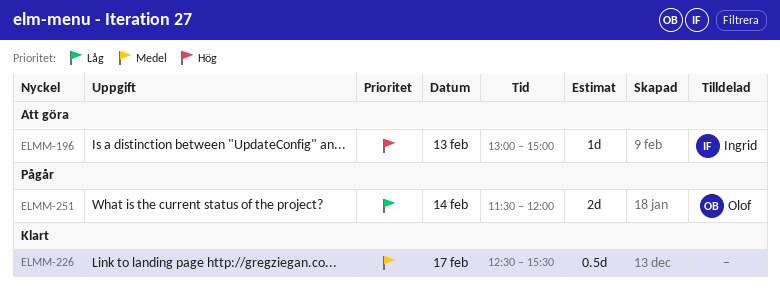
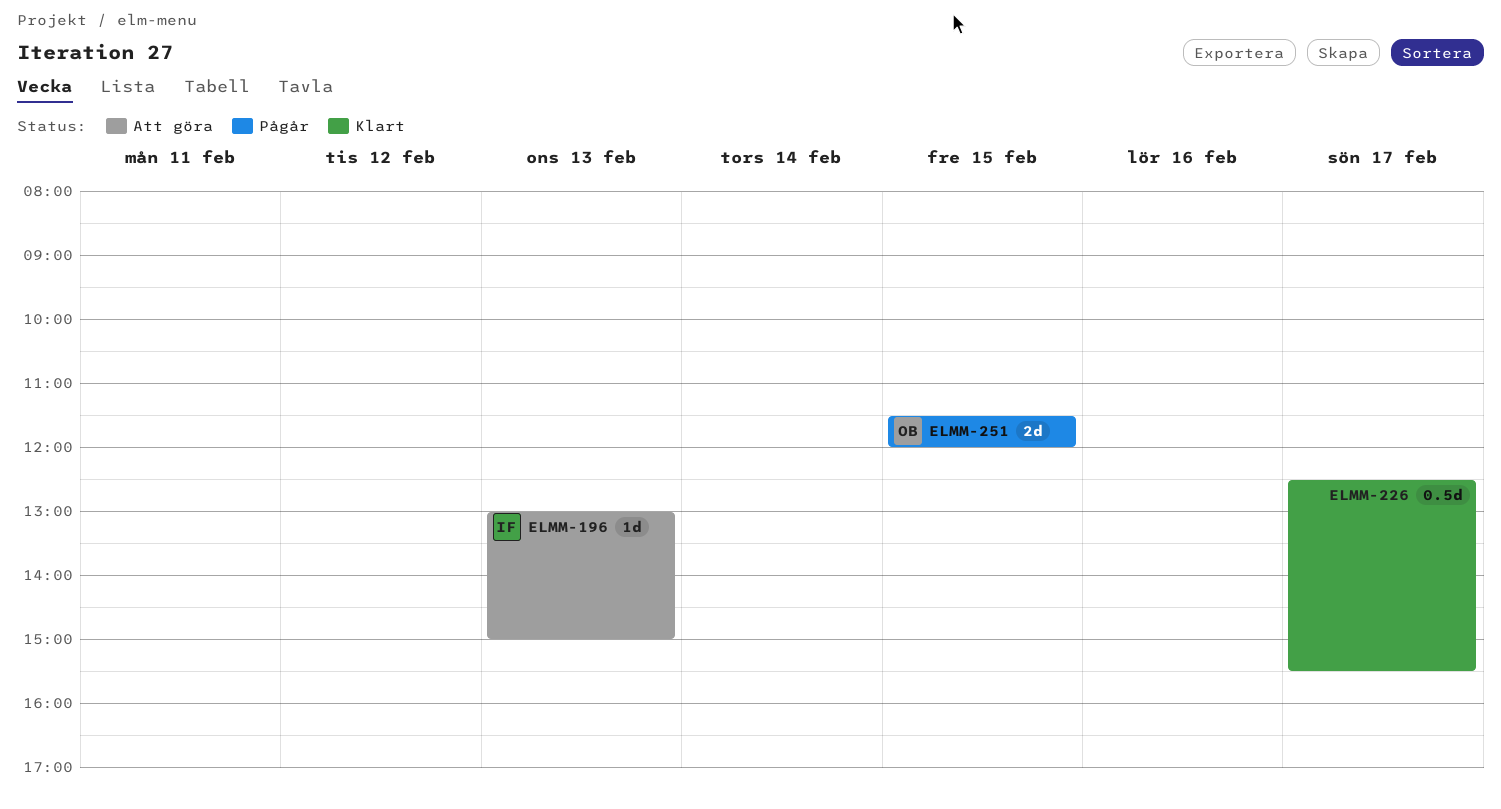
ELMM-251, day: Feb 14 -> Feb 15

